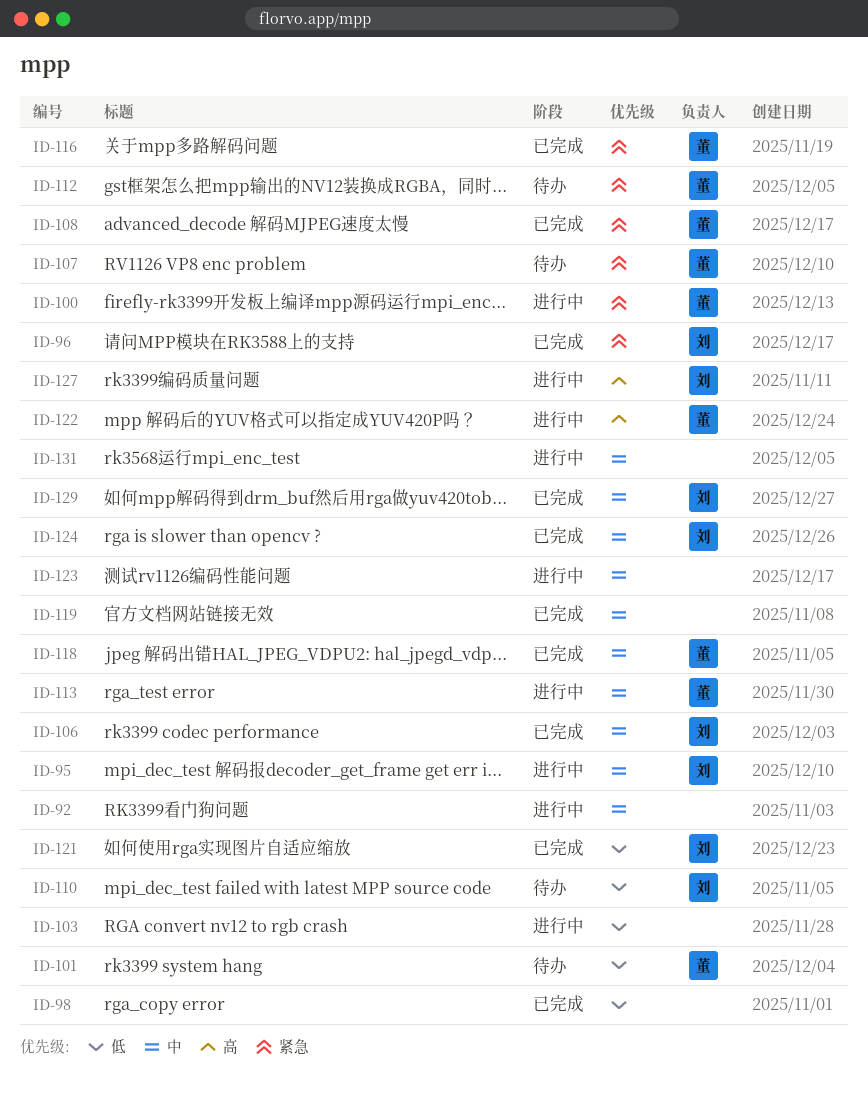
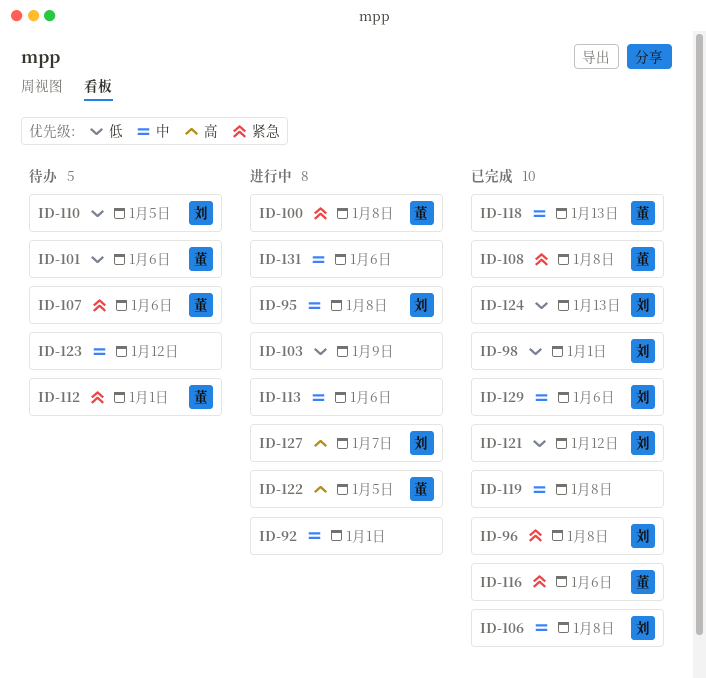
ID-98, owner: none -> 刘
ID-113, owner: 董 -> none
ID-123, status: 进行中 -> 待办
ID-124, priority: 中 -> 低

